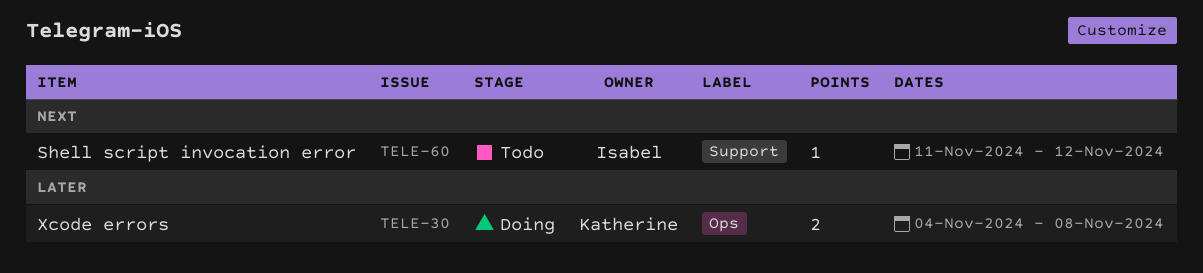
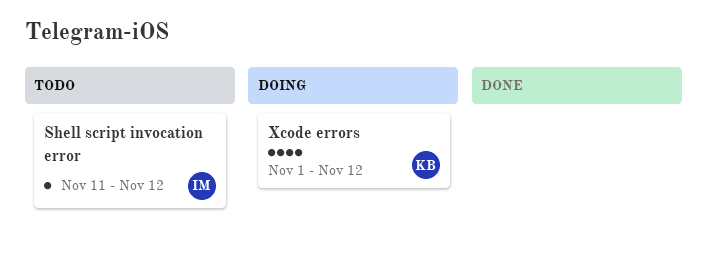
Xcode errors, estimate: 2 -> 4
Xcode errors, start: Nov 4 -> Nov 1
Xcode errors, due: Nov 8 -> Nov 12

